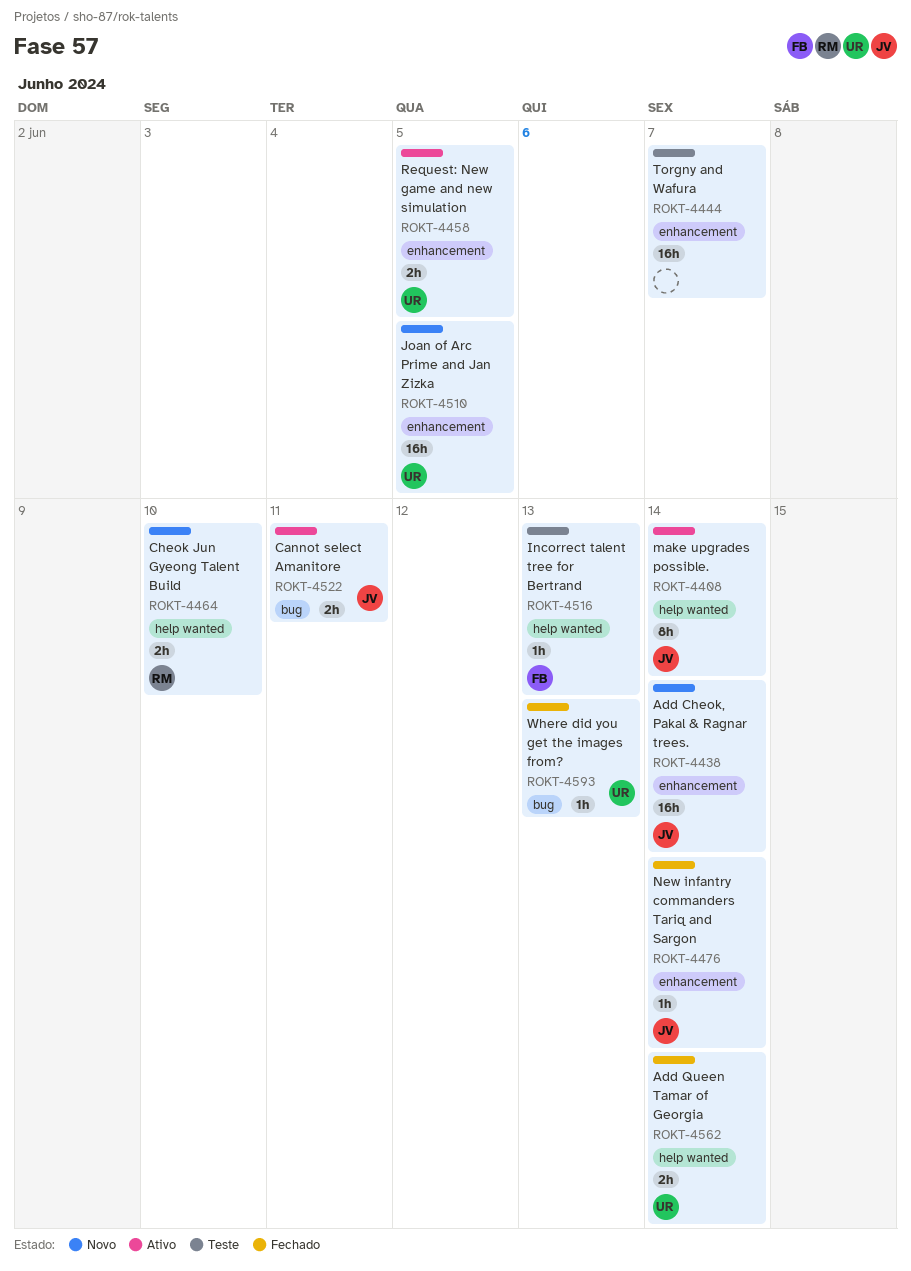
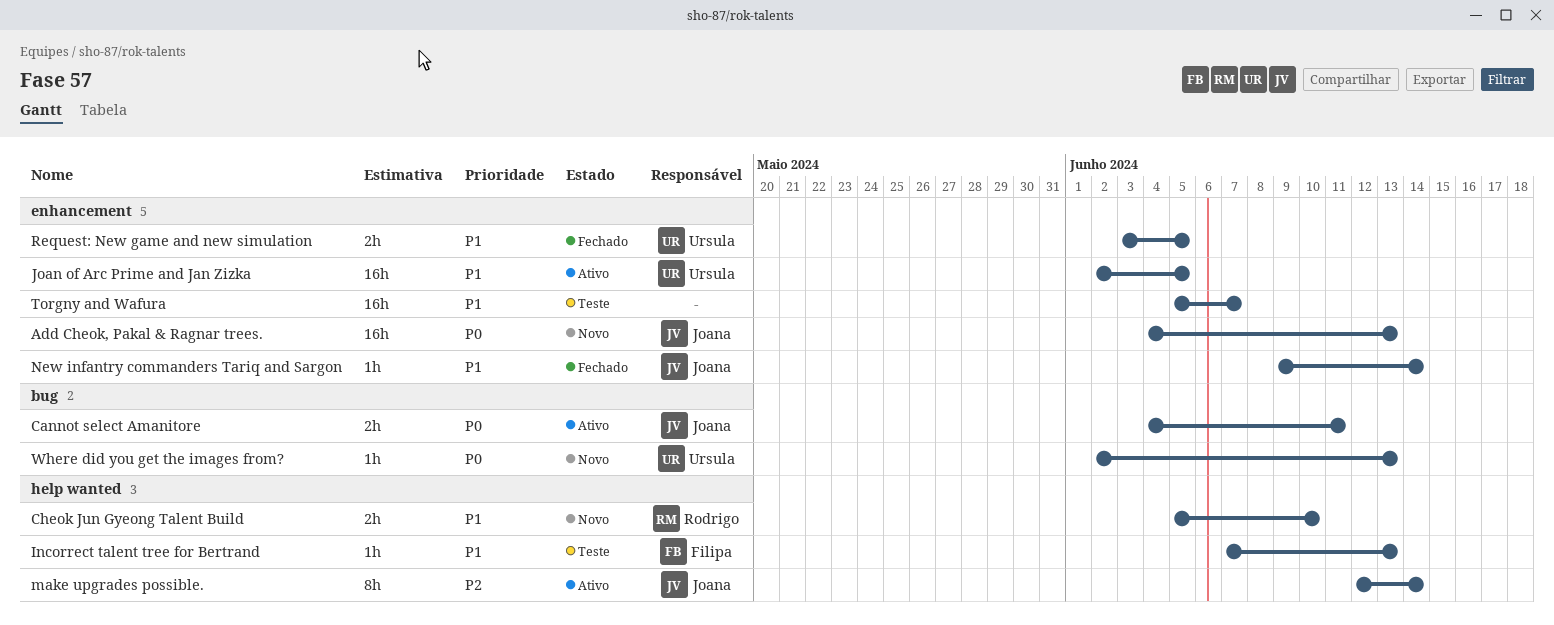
Add Cheok, Pakal & Ragnar trees., due: Jun 14 -> Jun 13
Add Queen Tamar of Georgia: present -> none
Joan of Arc Prime and Jan Zizka, status: Novo -> Ativo
Request: New game and new simulation, status: Ativo -> Fechado
Where did you get the images from?, status: Fechado -> Novo

